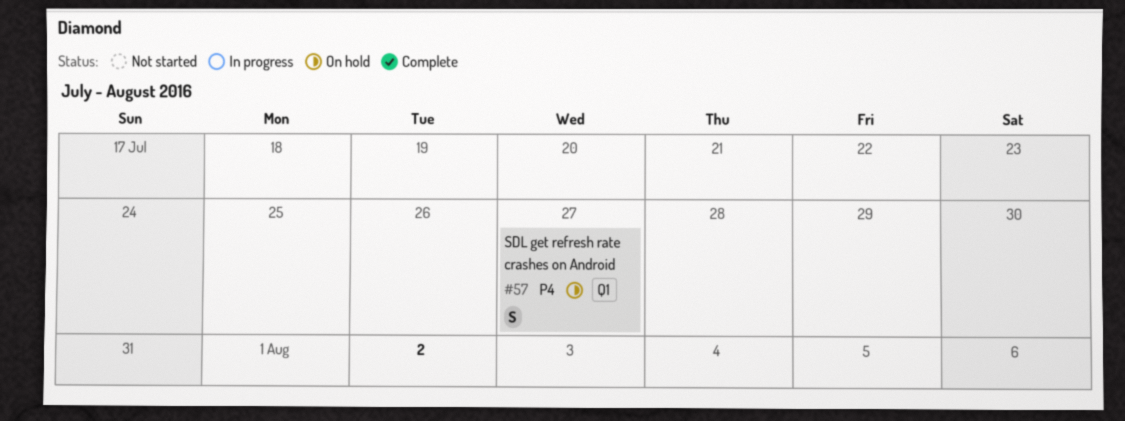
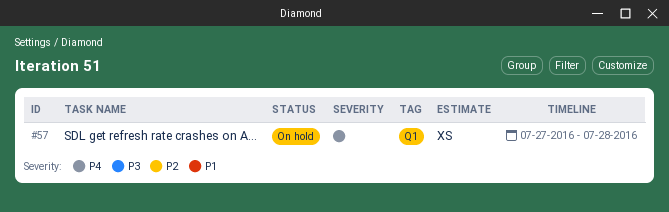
#57, estimate: S -> XS
#57, due: Jul 27 -> Jul 28

